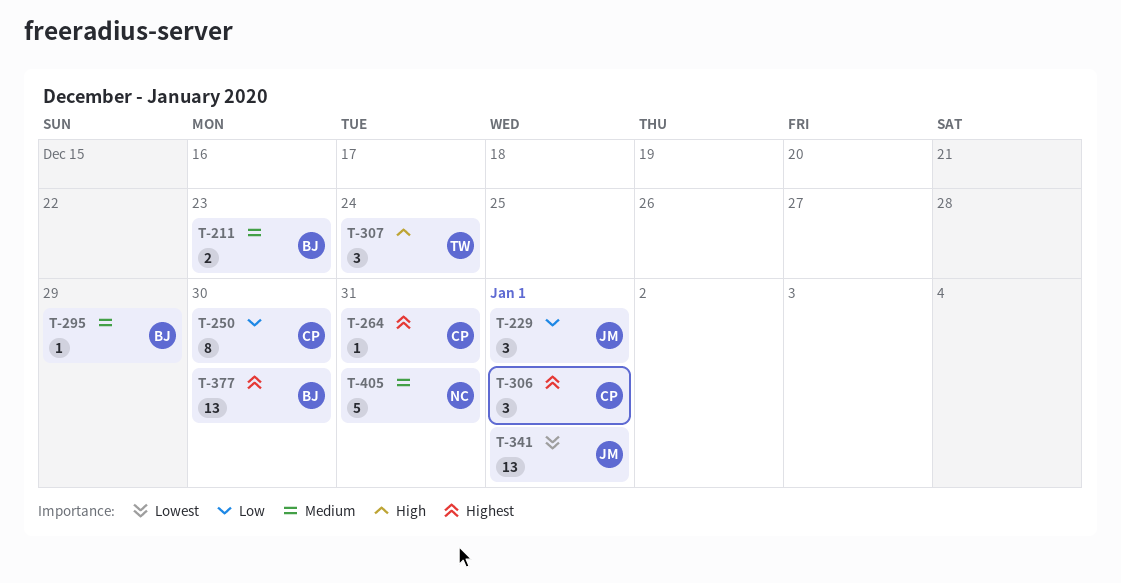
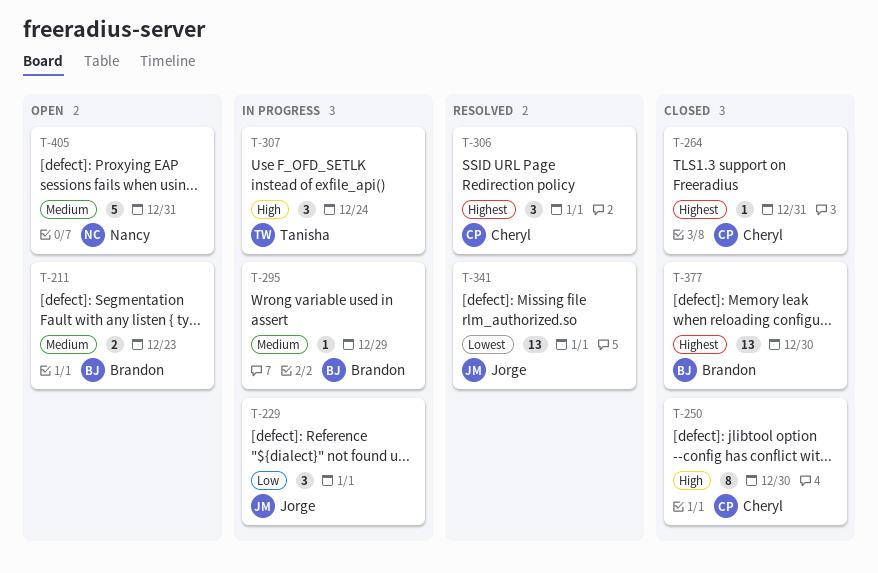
T-250, priority: Low -> High

